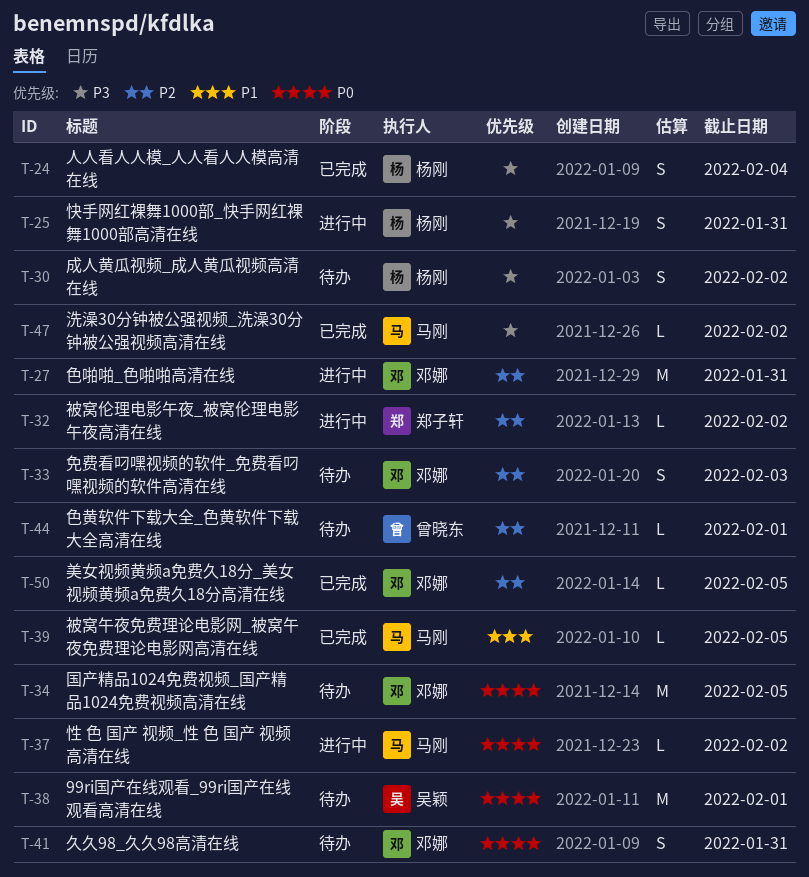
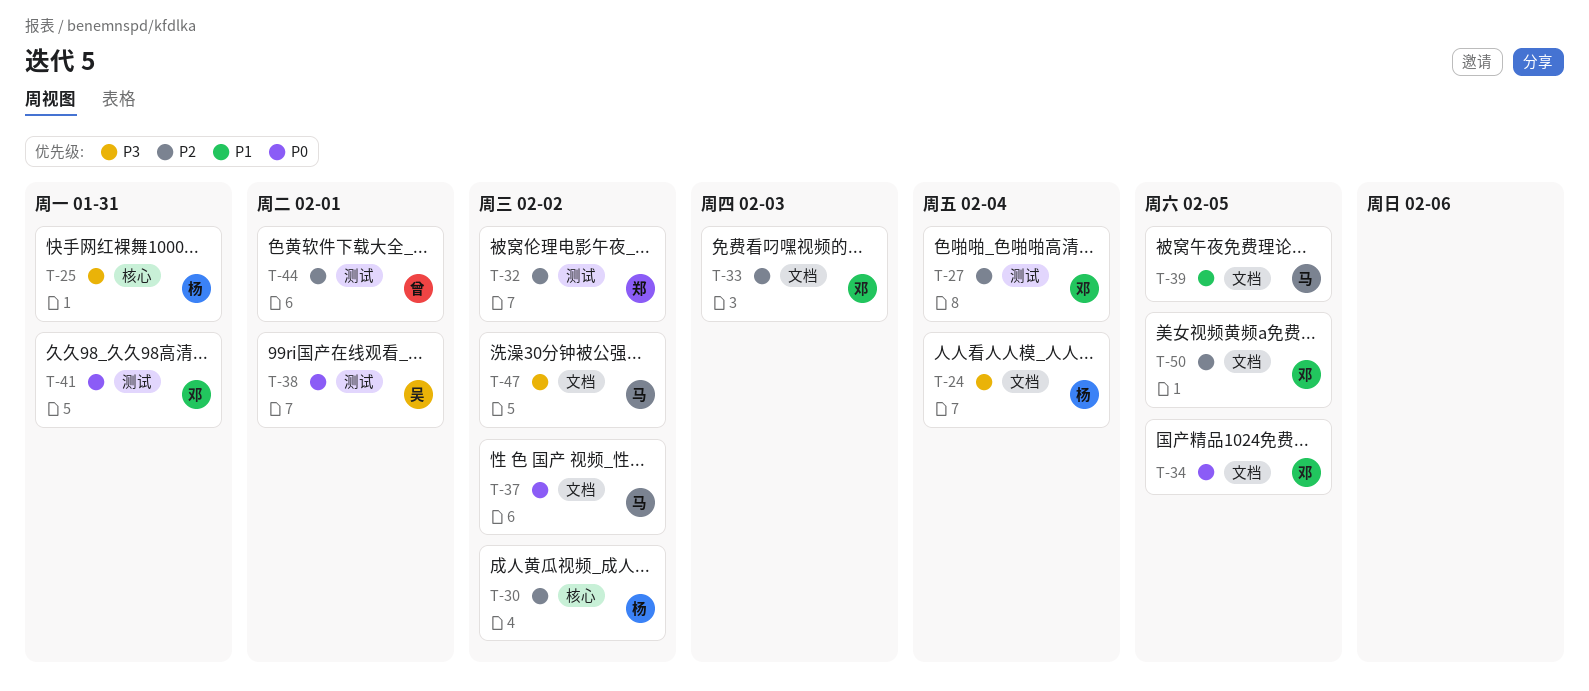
T-27, due: Jan 31 -> Feb 4
T-30, priority: P3 -> P2

